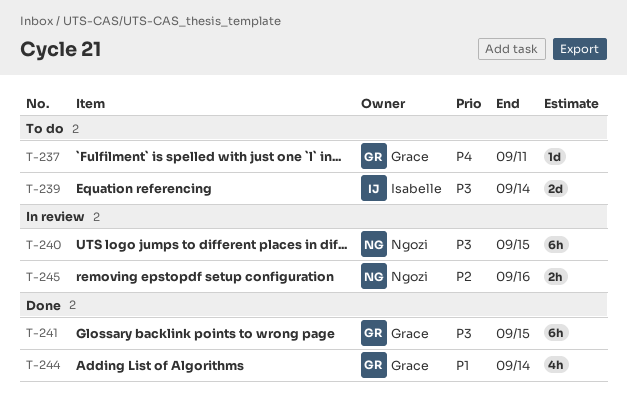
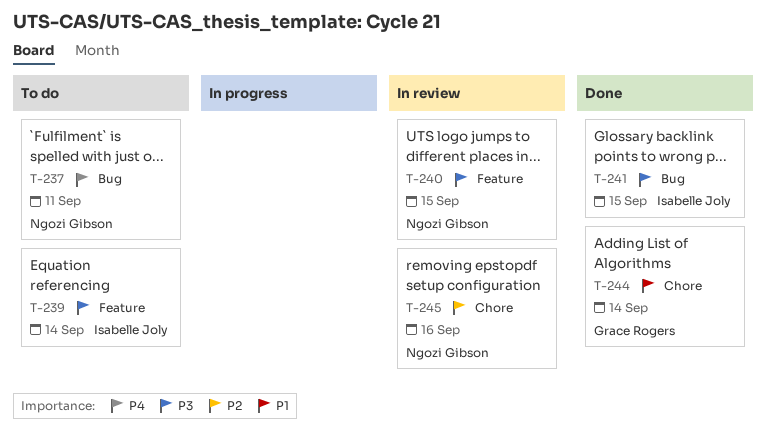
T-237, owner: Grace Rogers -> Ngozi Gibson
T-241, owner: Grace Rogers -> Isabelle Joly

